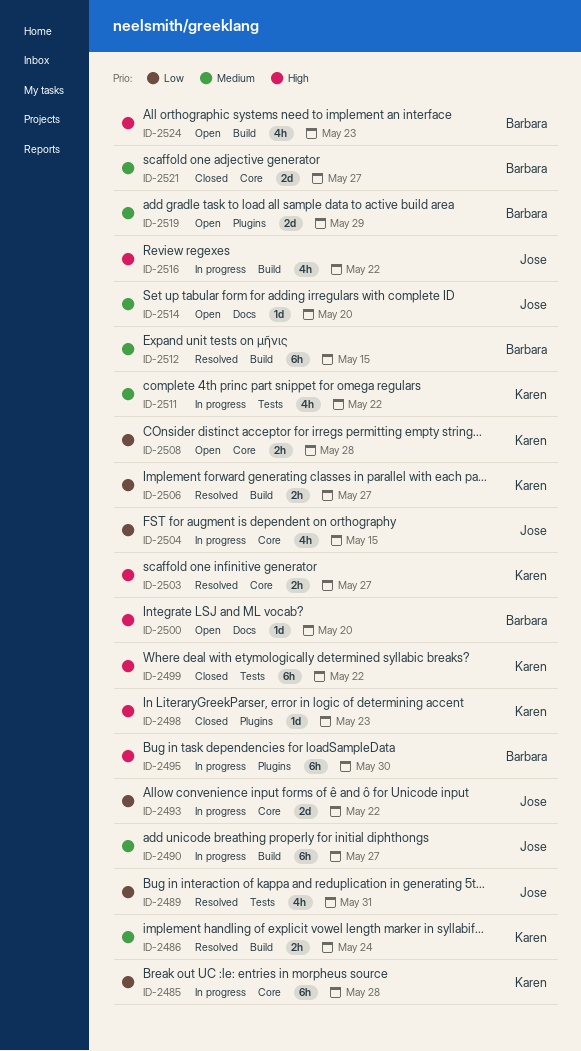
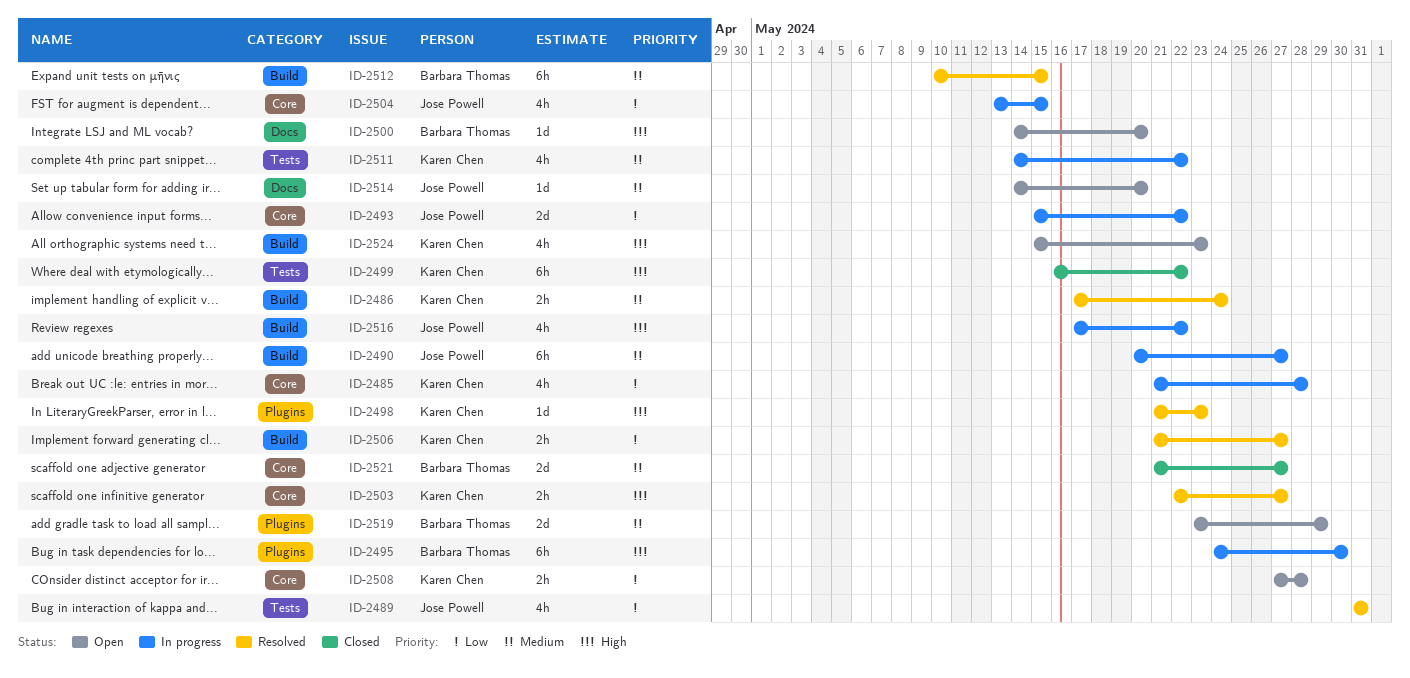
ID-2485, estimate: 6h -> 4h
ID-2498, status: Closed -> Resolved
ID-2524, owner: Barbara Thomas -> Karen Chen

